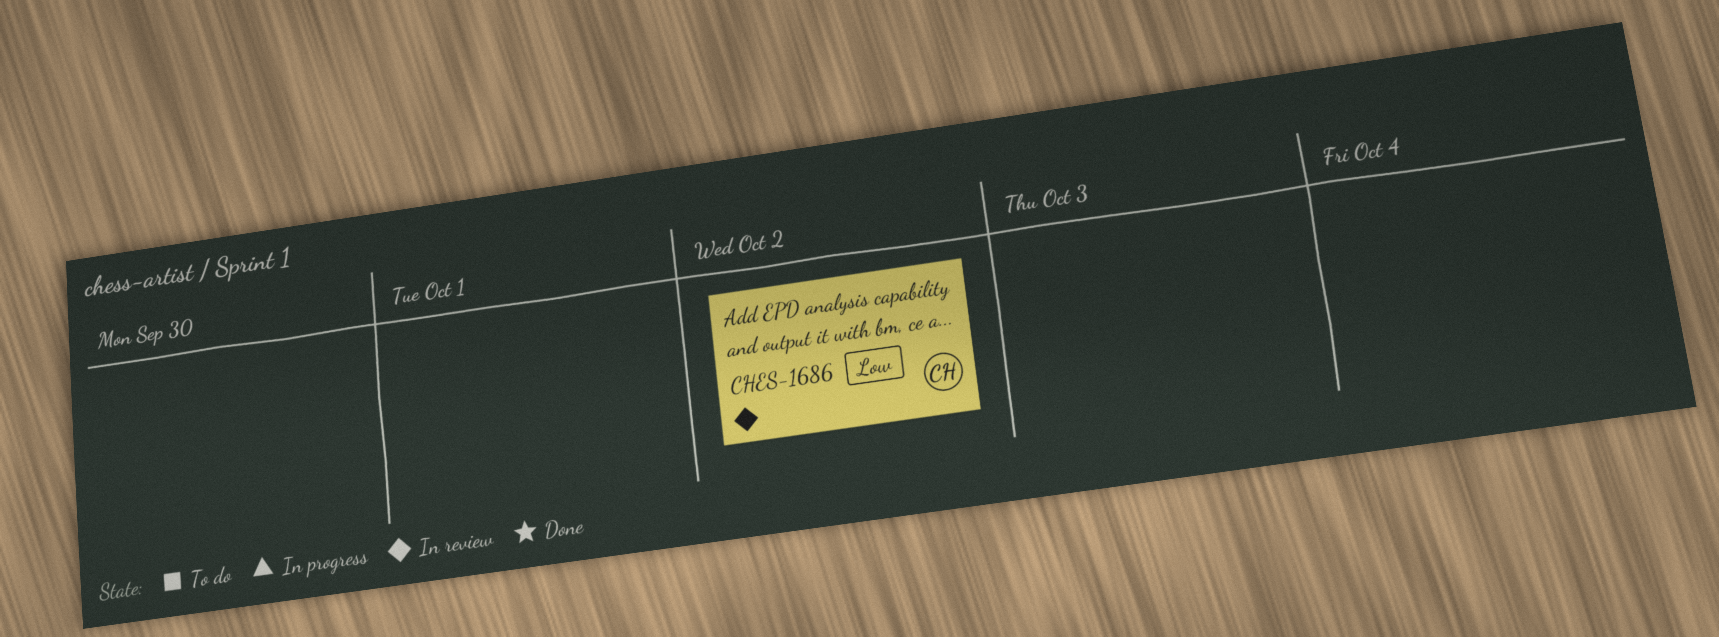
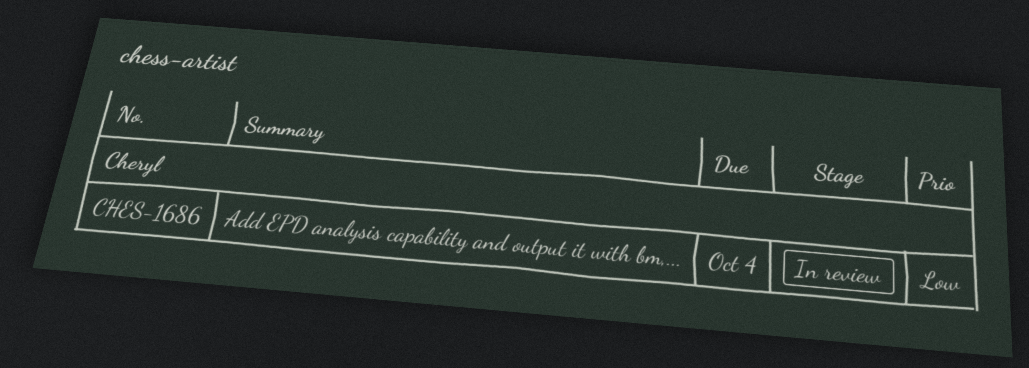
CHES-1686, due: Oct 2 -> Oct 4

